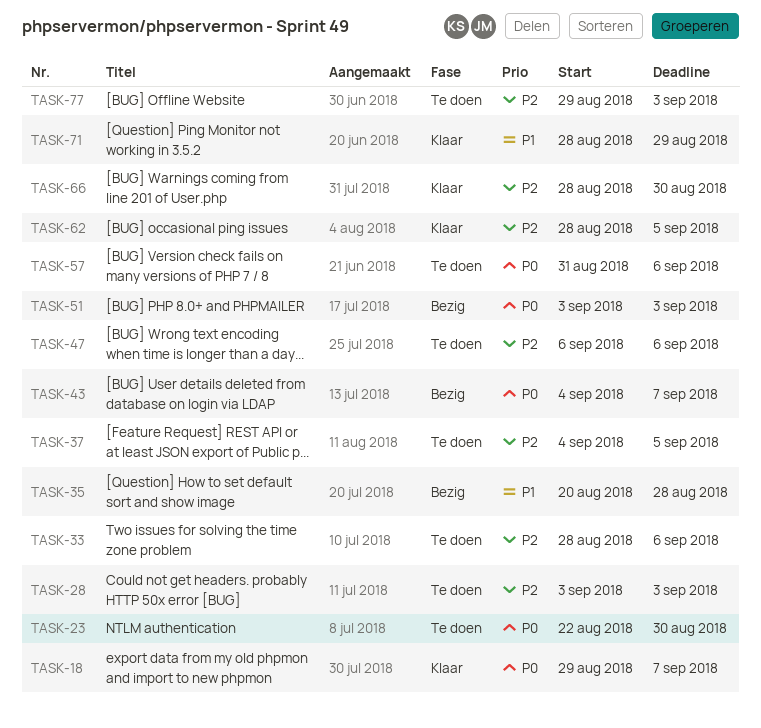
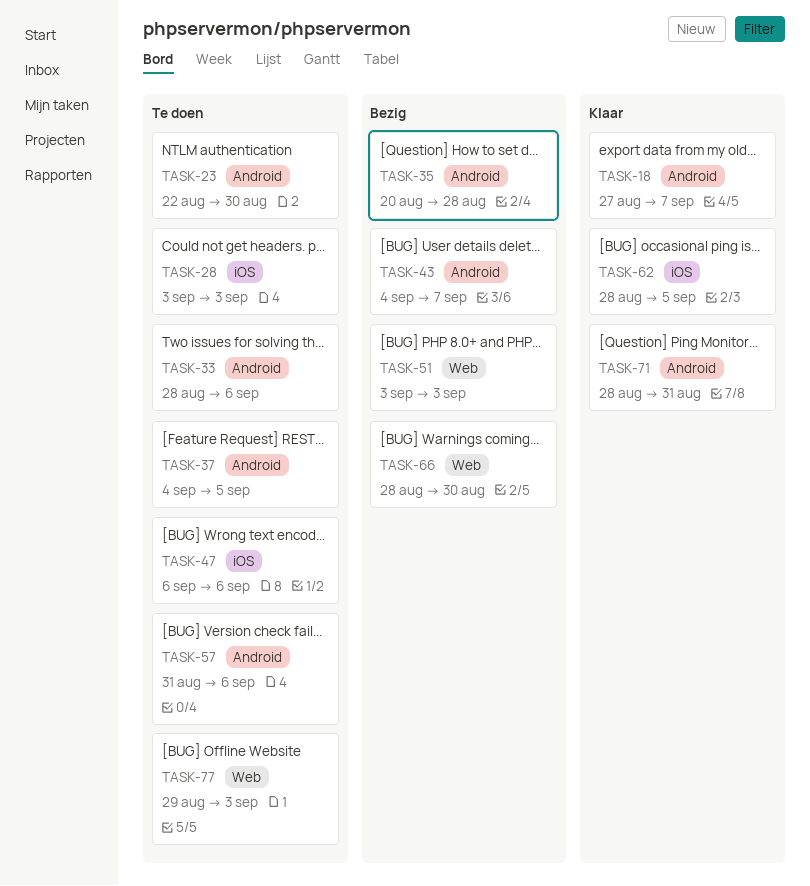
TASK-18, start: Aug 29 -> Aug 27
TASK-66, status: Klaar -> Bezig
TASK-71, due: Aug 29 -> Aug 31

